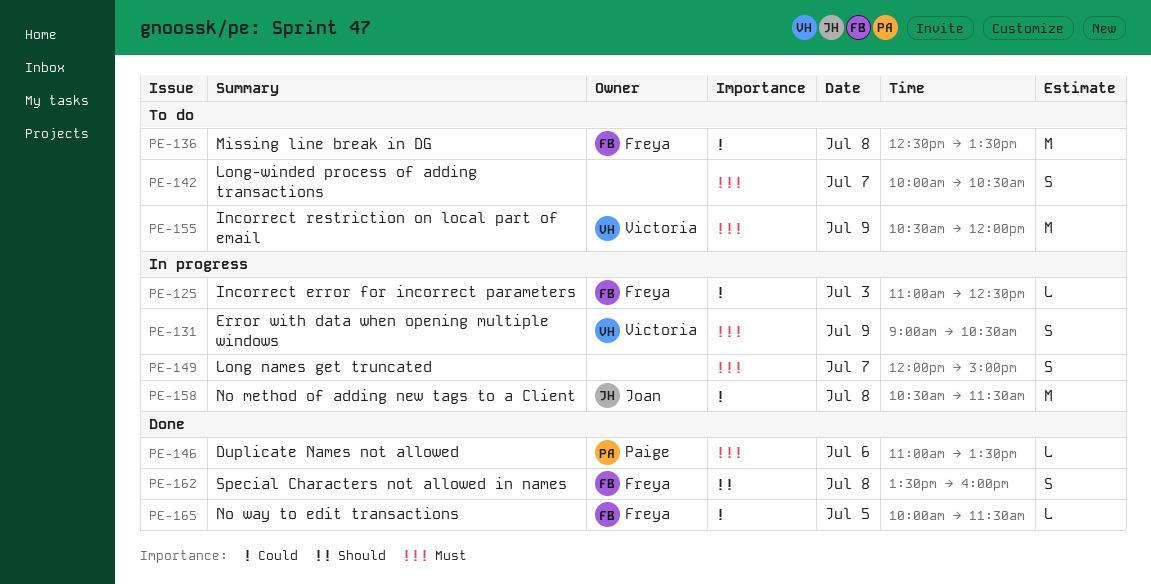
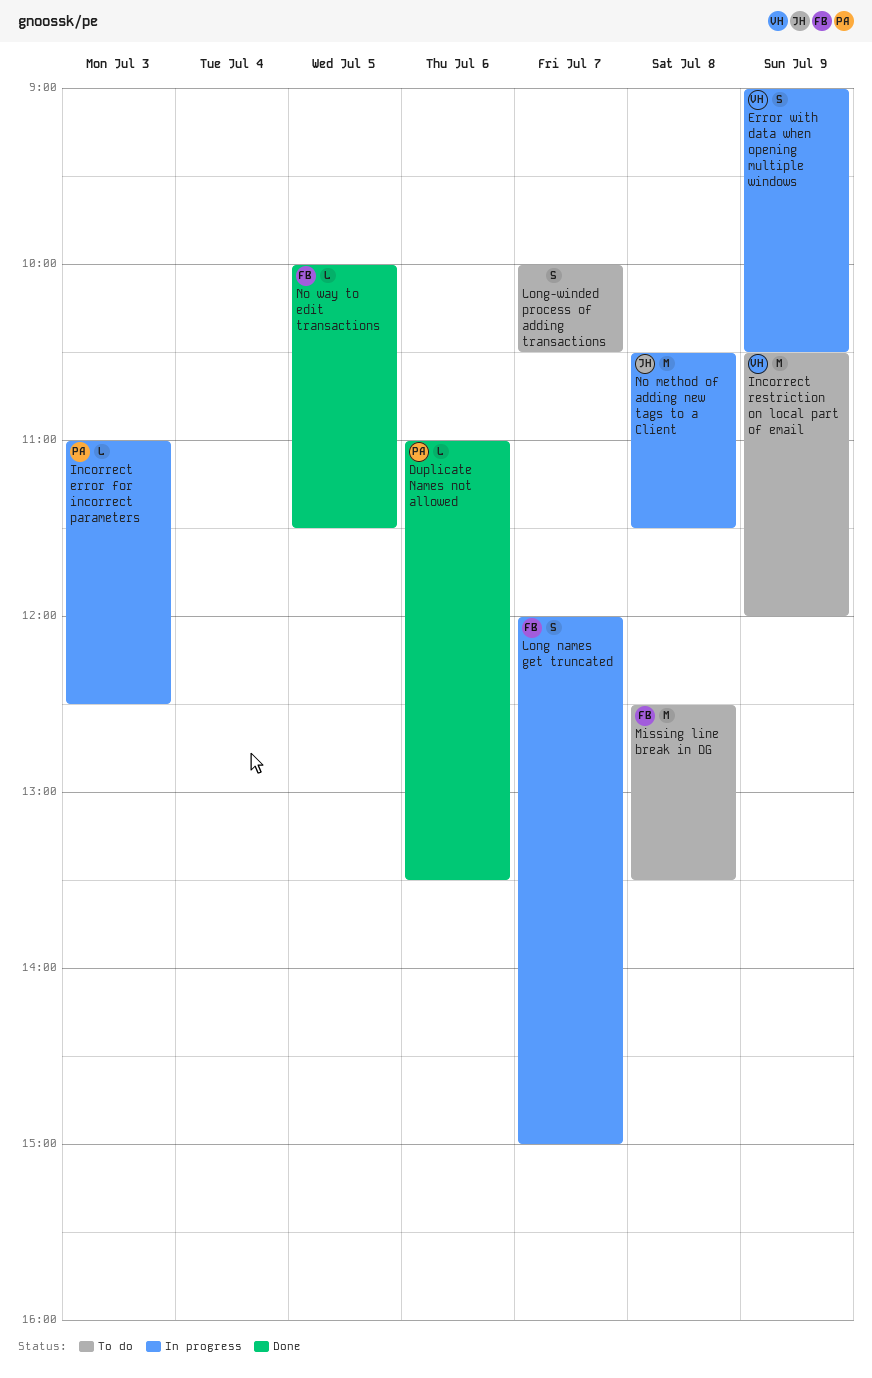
Incorrect error for incorrect parameters, owner: Freya -> Paige
Long names get truncated, owner: none -> Freya
Special Characters not allowed in names: present -> none

